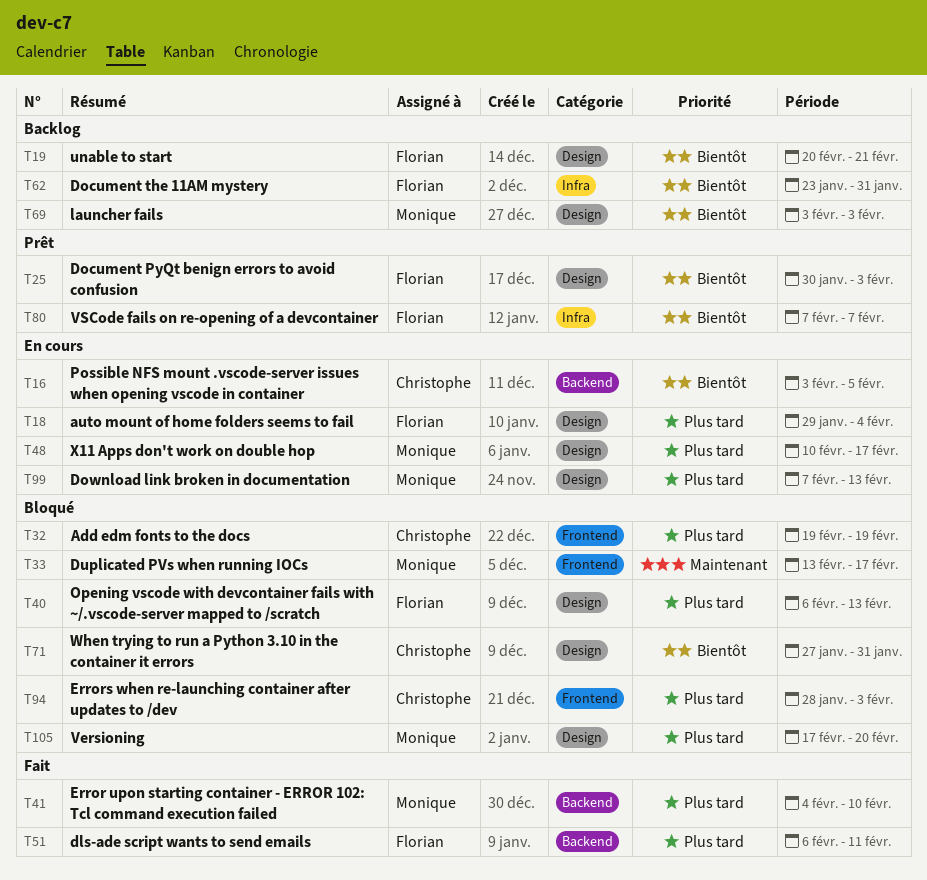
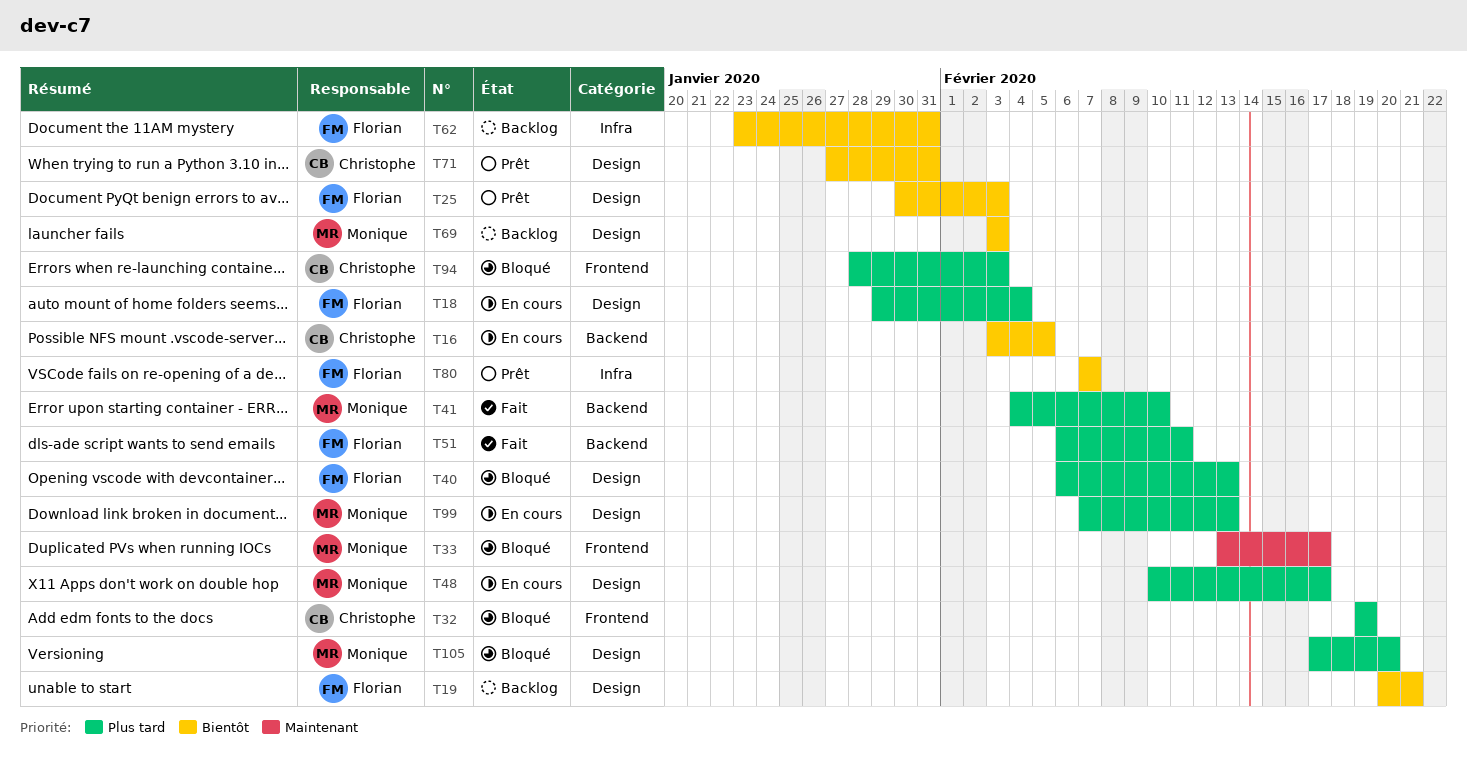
T71, status: Bloqué -> Prêt

